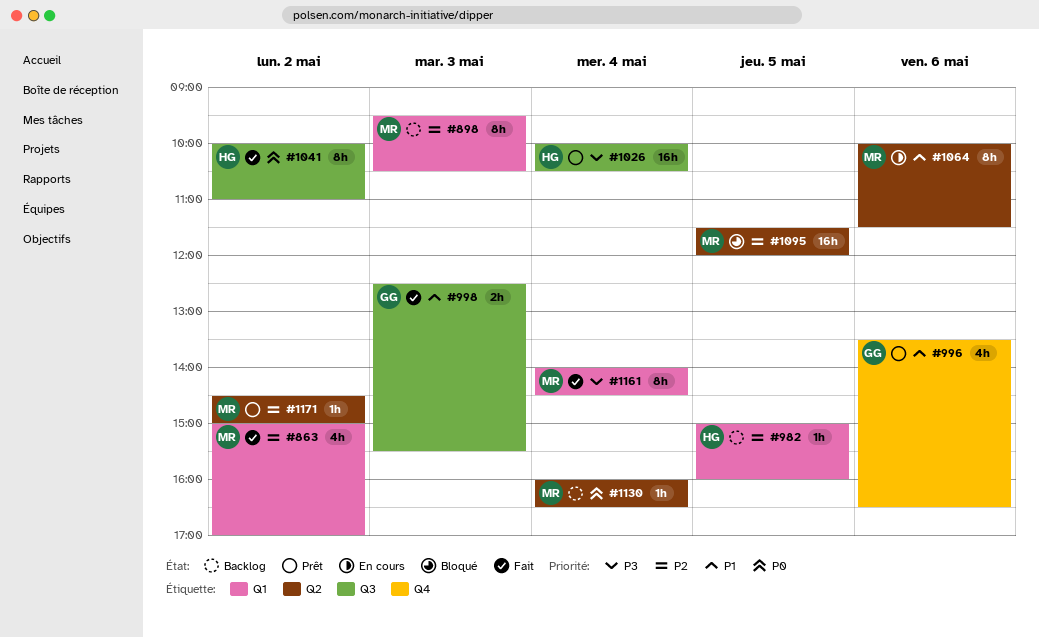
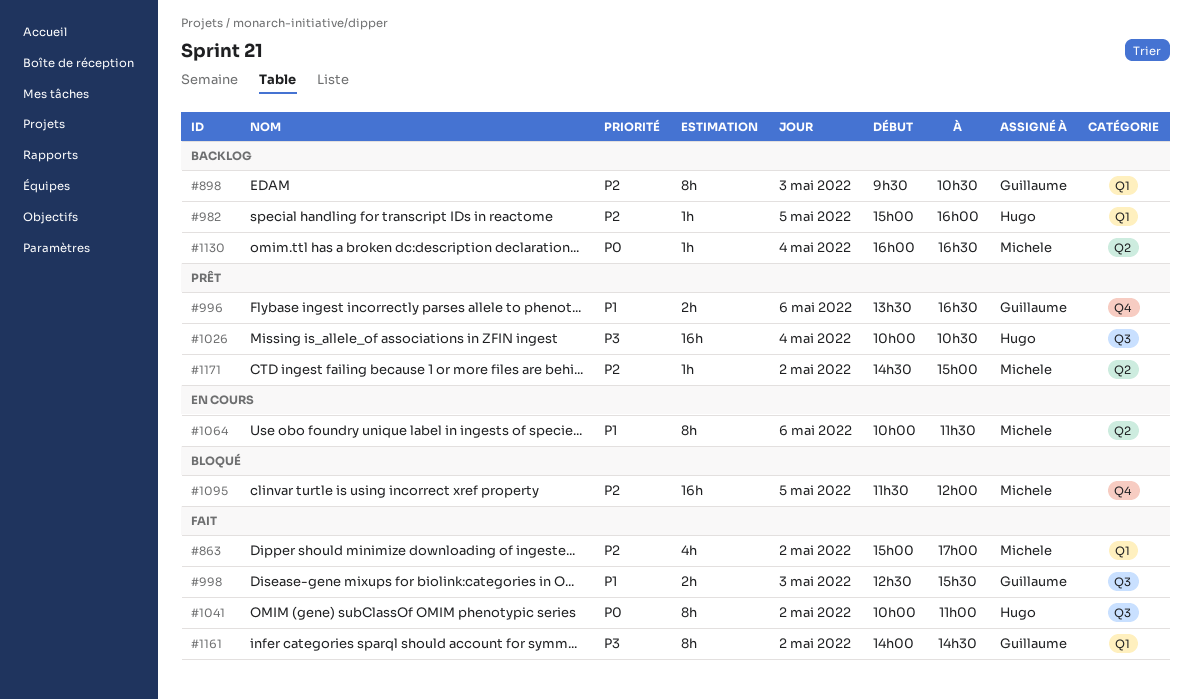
#898, owner: Michele -> Guillaume
#996, estimate: 4h -> 2h
#1095, label: Q2 -> Q4
#1161, owner: Michele -> Guillaume
#1161, day: May 4 -> May 2

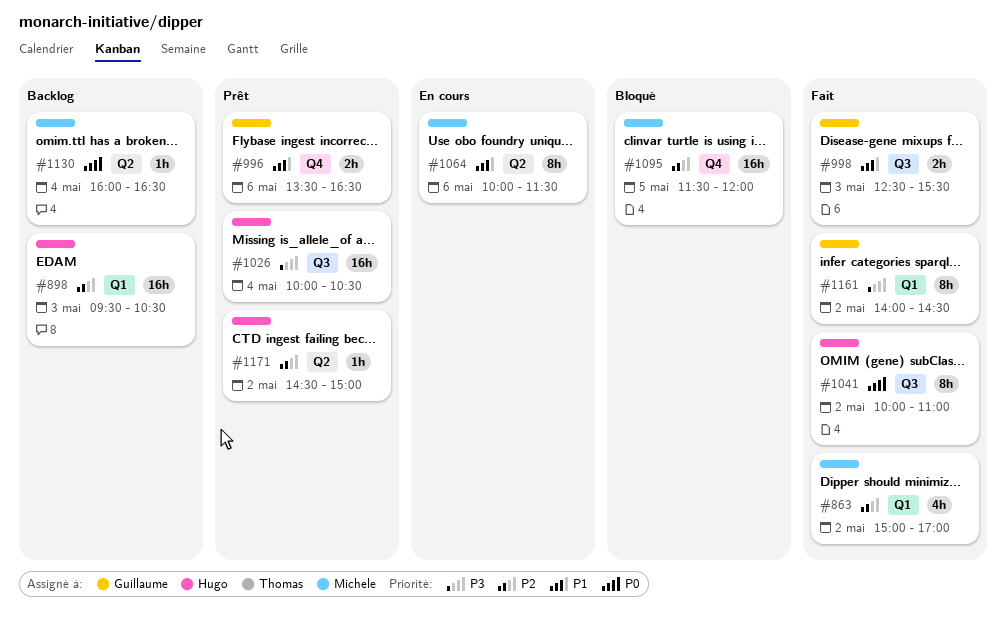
#898, owner: Guillaume -> Hugo
#898, estimate: 8h -> 16h
#982: present -> none
#1171, owner: Michele -> Hugo

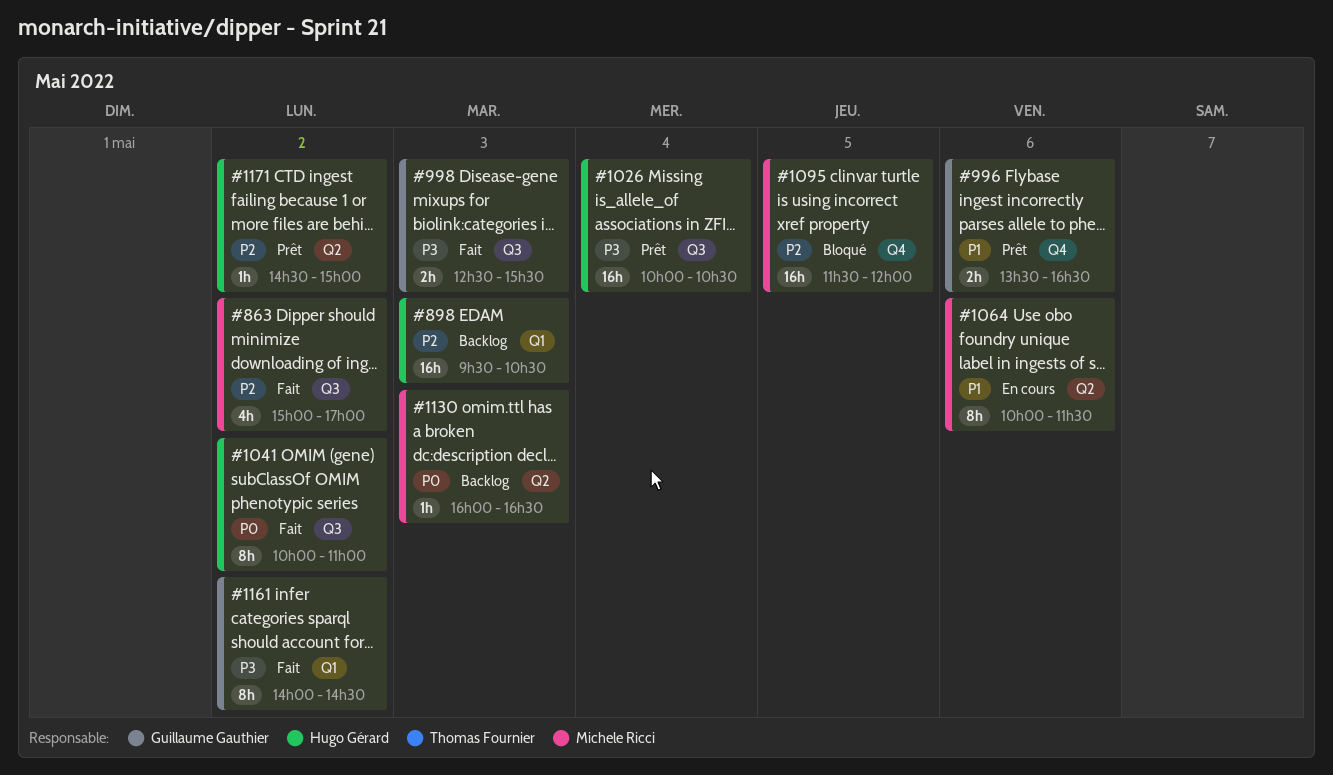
#863, label: Q1 -> Q3
#998, priority: P1 -> P3
#1130, day: May 4 -> May 3

